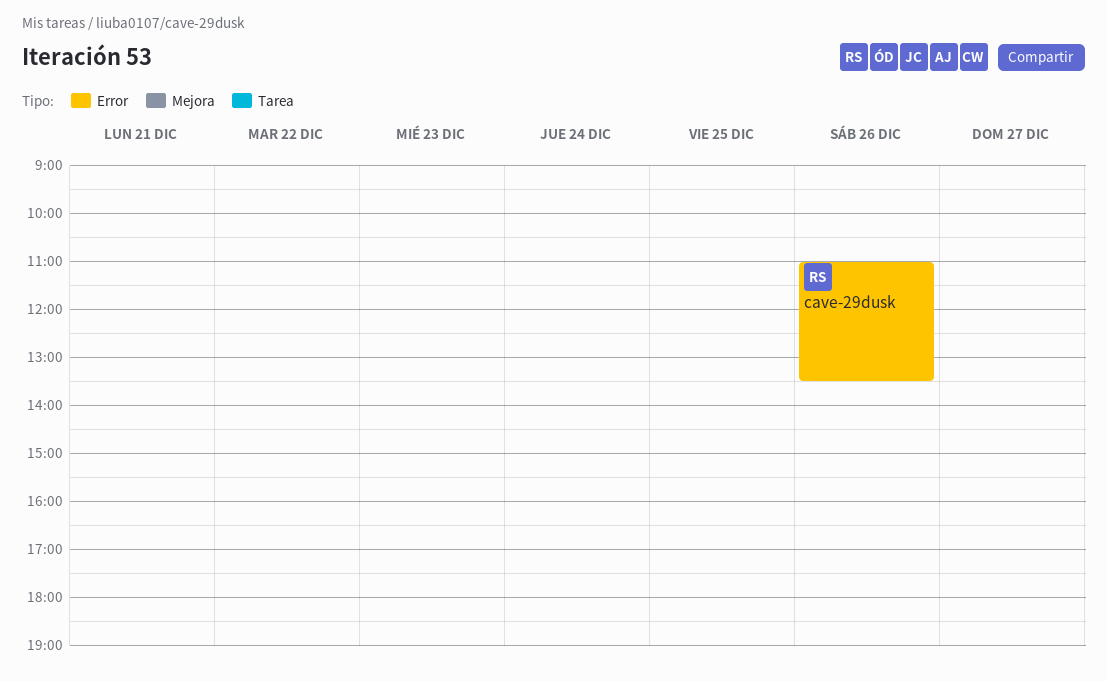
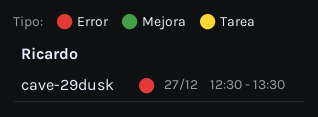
cave-29dusk, day: Dec 26 -> Dec 27
cave-29dusk, begins: 11:00 -> 12:30

